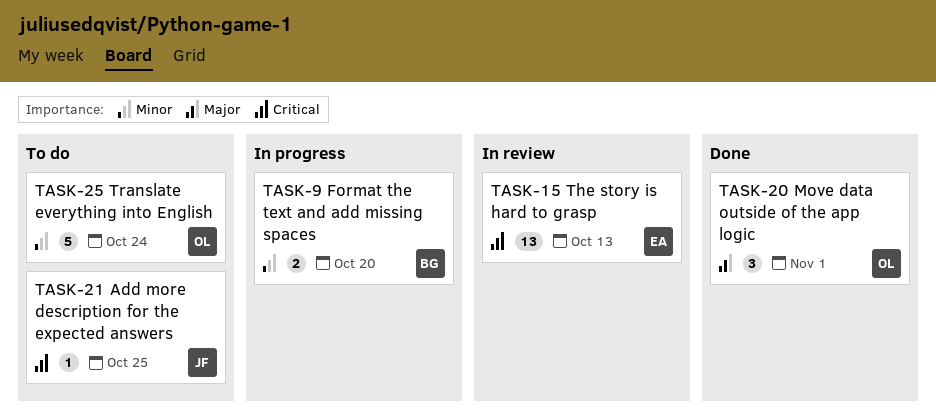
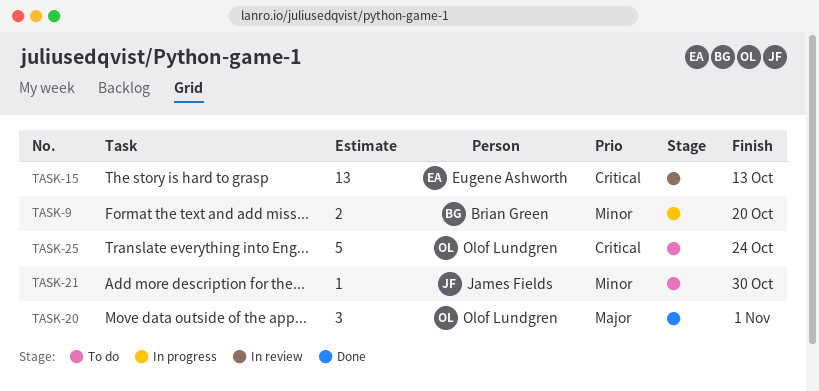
TASK-21, priority: Critical -> Minor
TASK-21, due: Oct 25 -> Oct 30
TASK-25, priority: Minor -> Critical

